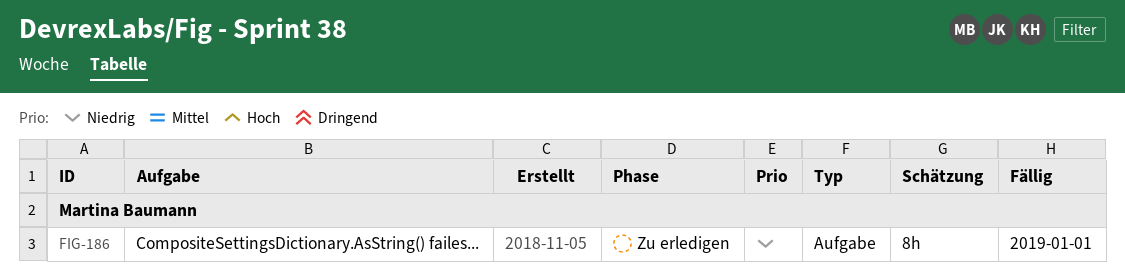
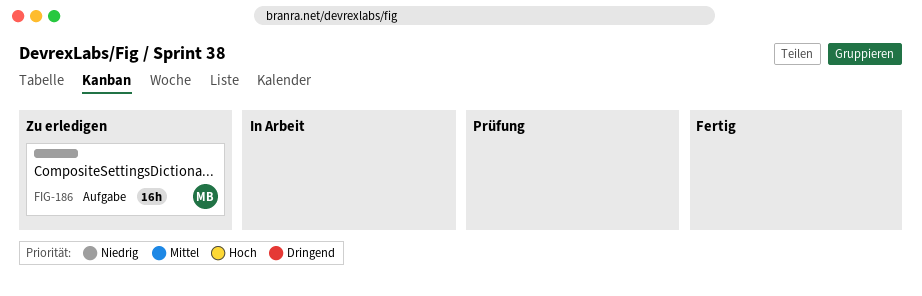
FIG-186, estimate: 8h -> 16h

